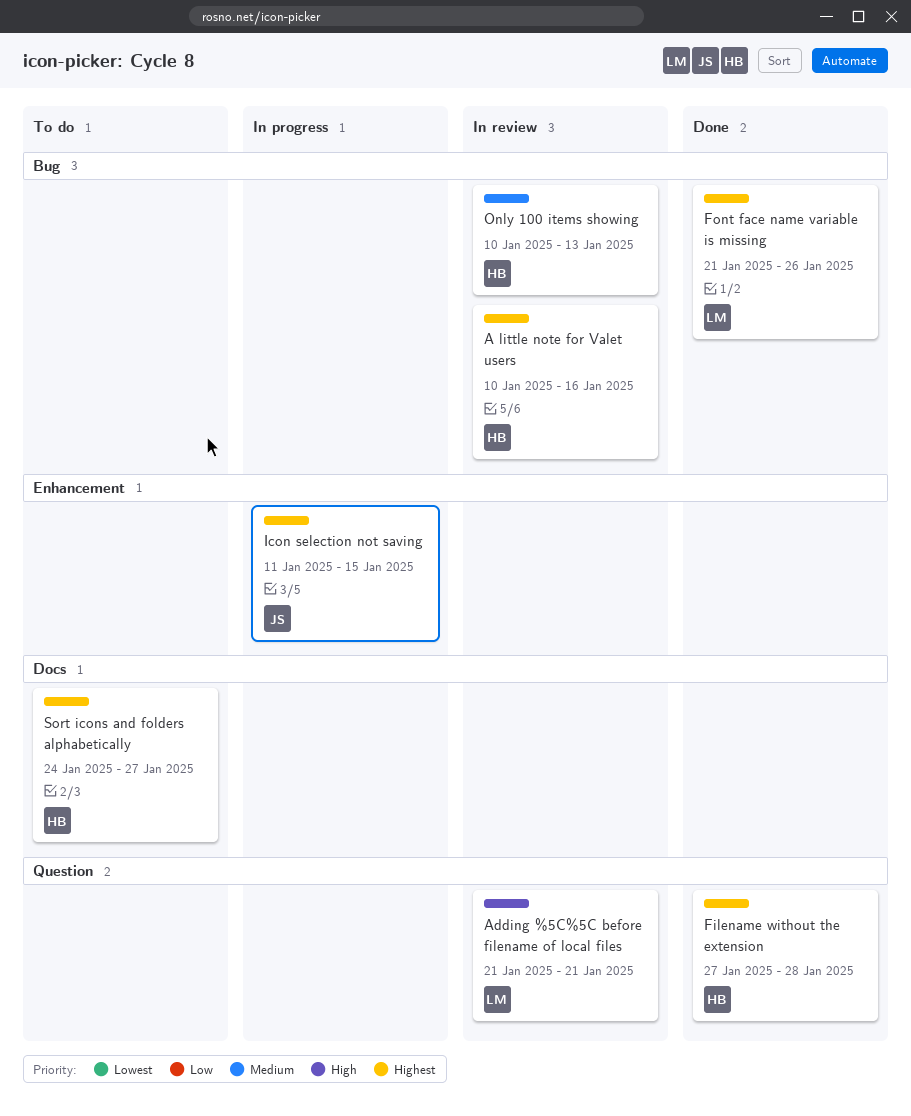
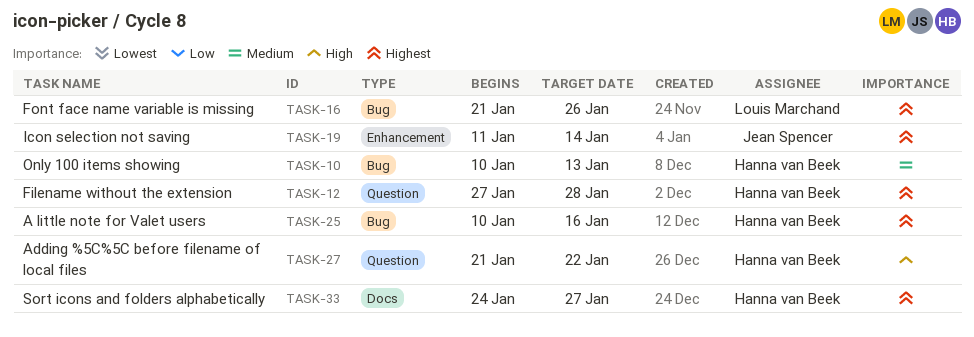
Adding %5C%5C before filename of local files, owner: Louis Marchand -> Hanna van Beek
Adding %5C%5C before filename of local files, due: Jan 21 -> Jan 22
Icon selection not saving, due: Jan 15 -> Jan 14

